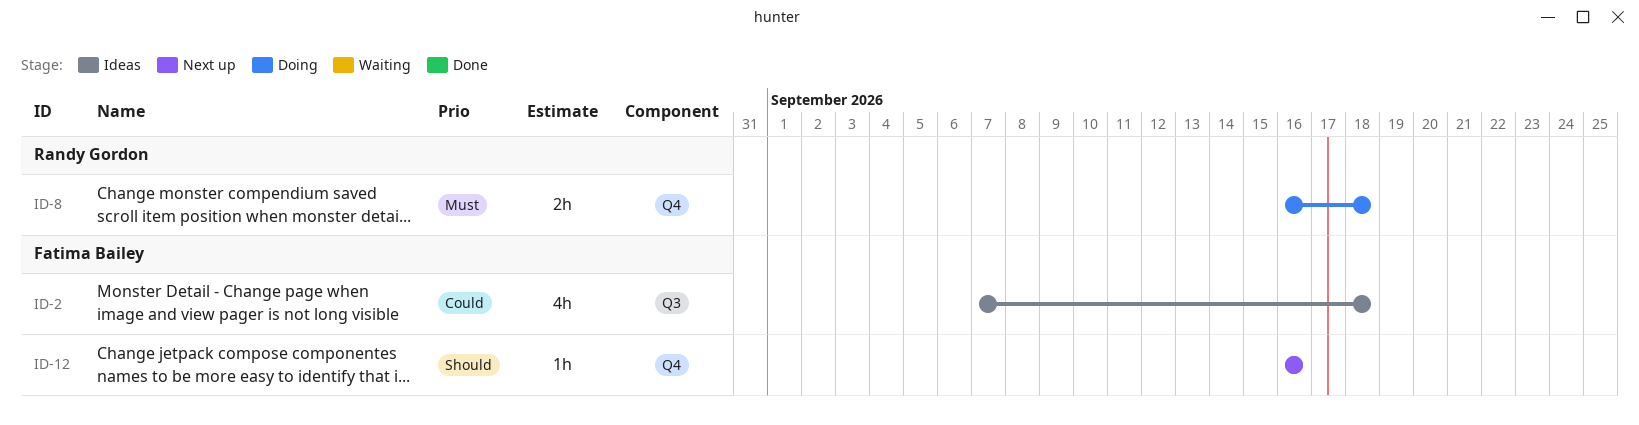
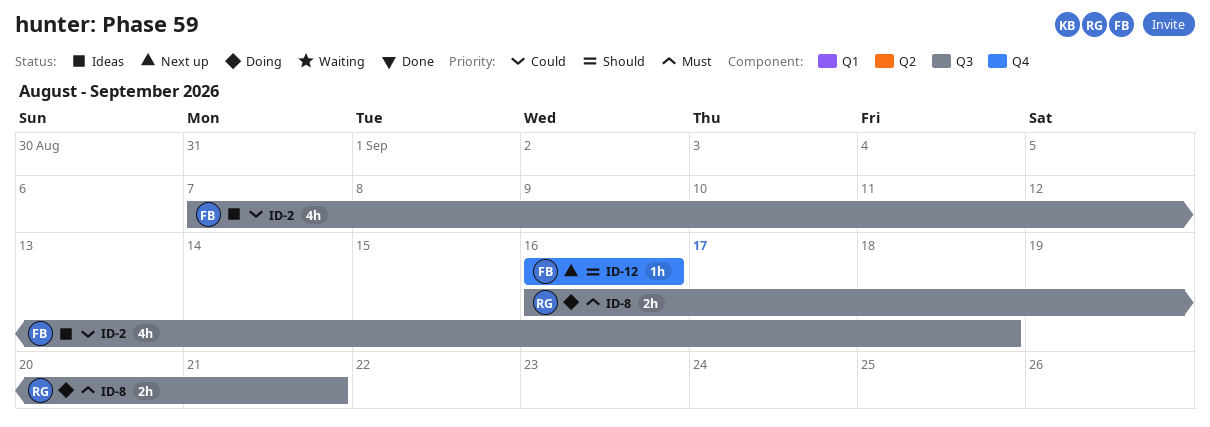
ID-8, label: Q4 -> Q3
ID-8, due: Sep 18 -> Sep 21

